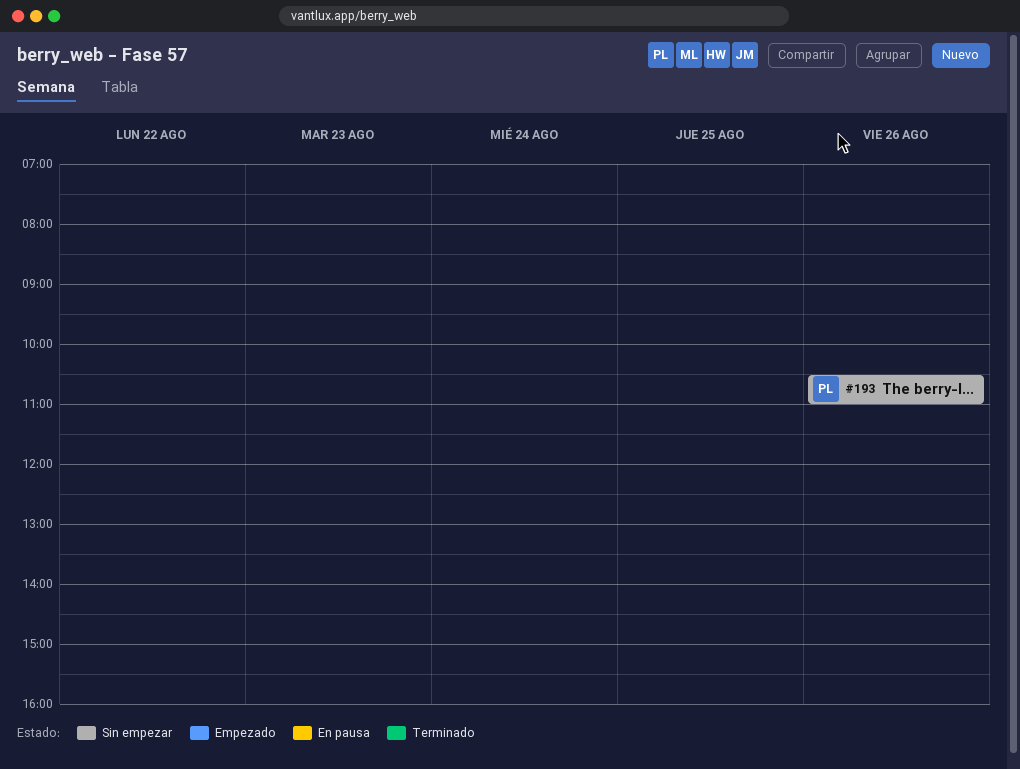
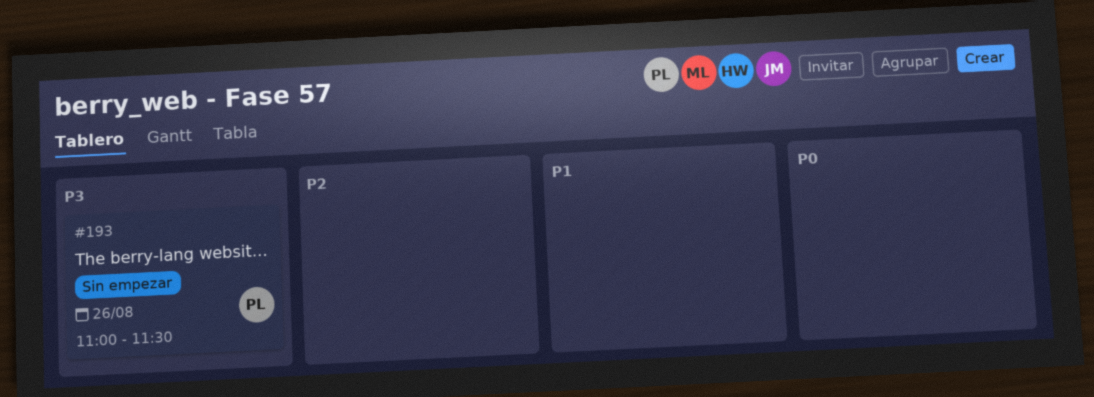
#193, begins: 10:30 -> 11:00
#193, ends: 11:00 -> 11:30

